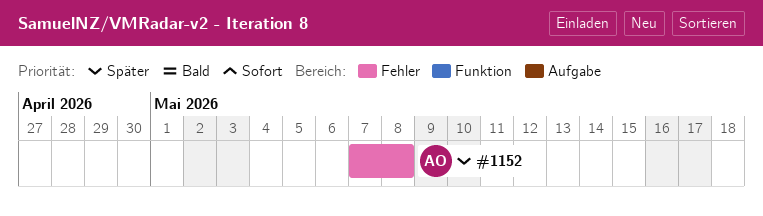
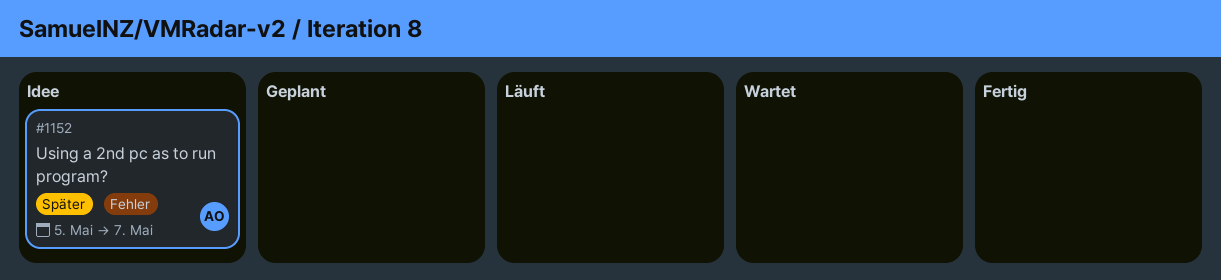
#1152, start: May 7 -> May 5
#1152, due: May 8 -> May 7

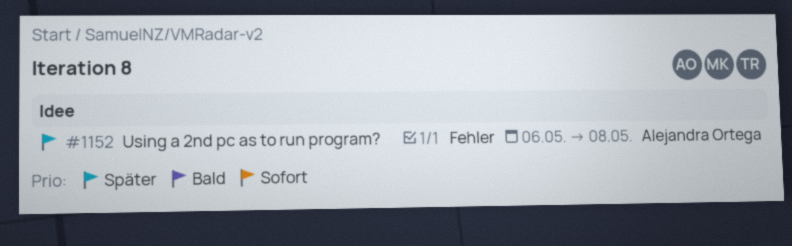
#1152, start: May 5 -> May 6
#1152, due: May 7 -> May 8

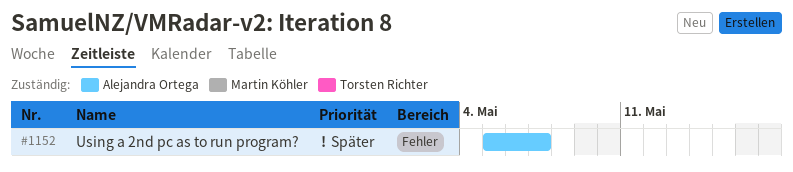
#1152, start: May 6 -> May 5
#1152, due: May 8 -> May 7

